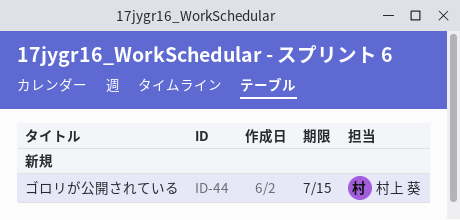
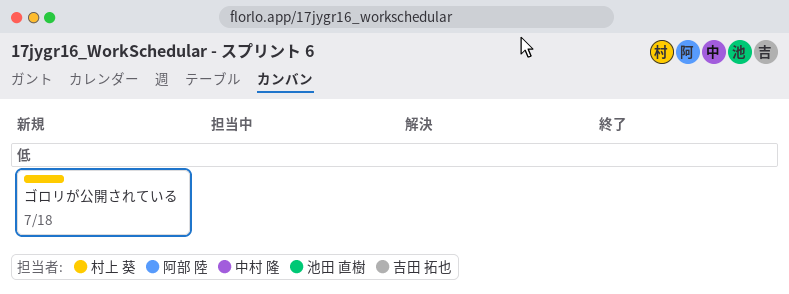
ゴロリが公開されている, due: Jul 15 -> Jul 18

